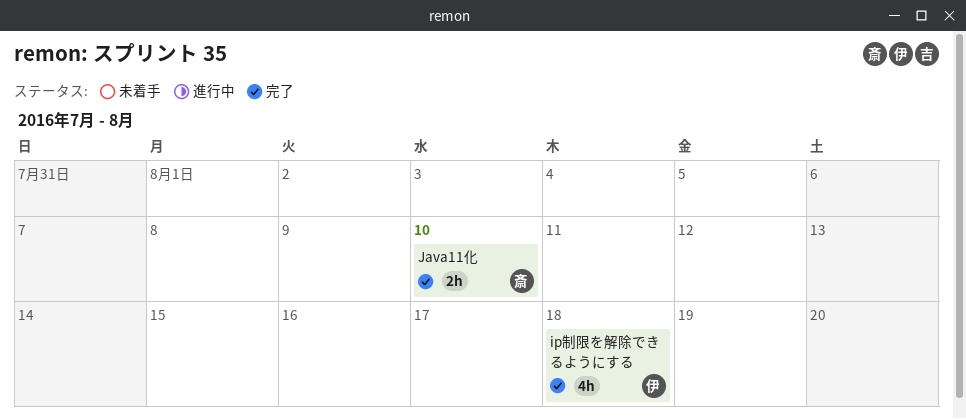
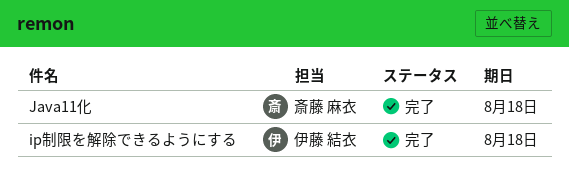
Java11化, due: Aug 10 -> Aug 18

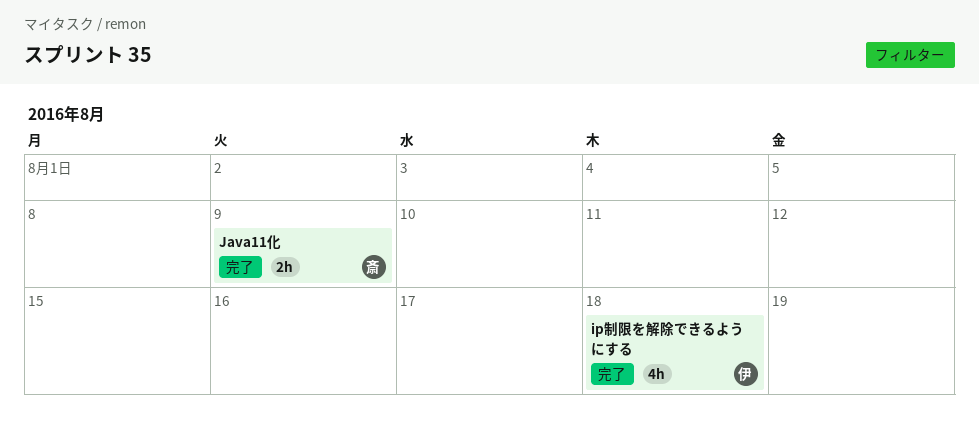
Java11化, due: Aug 18 -> Aug 9

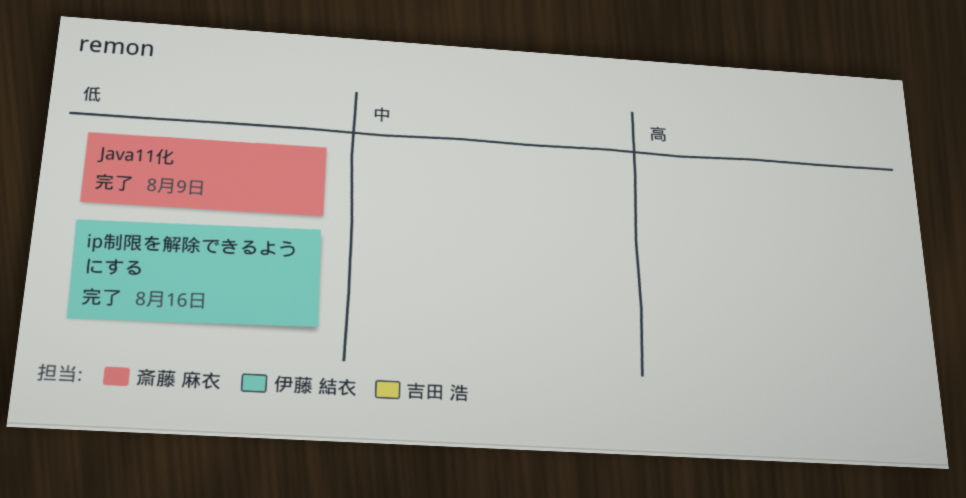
ip制限を解除できるようにする, due: Aug 18 -> Aug 16

